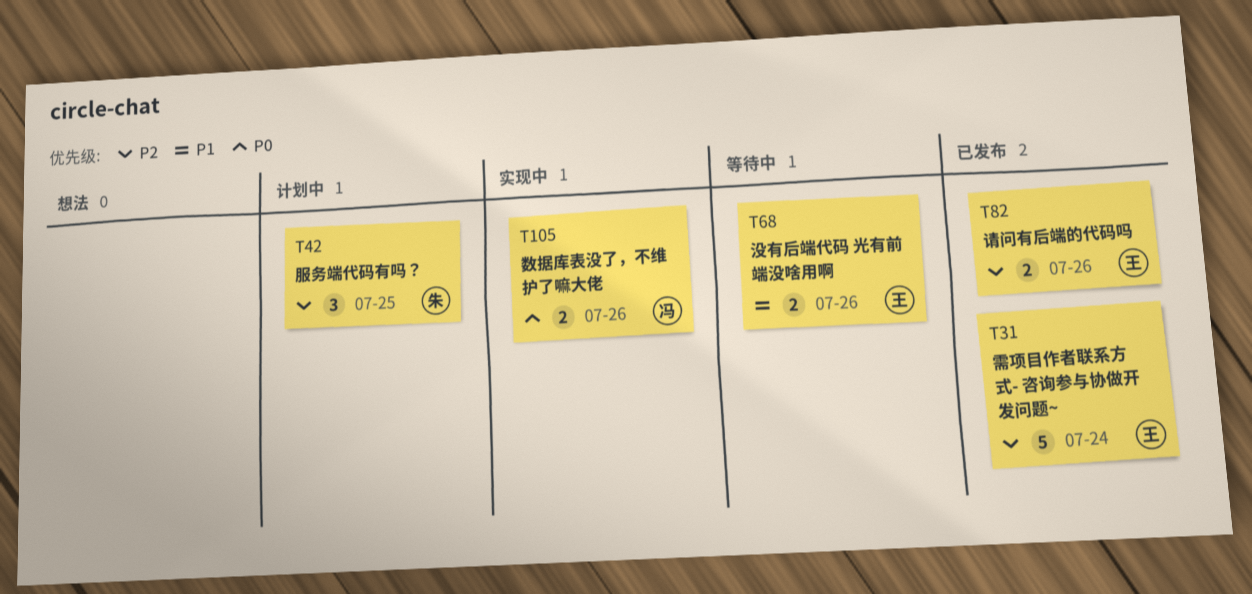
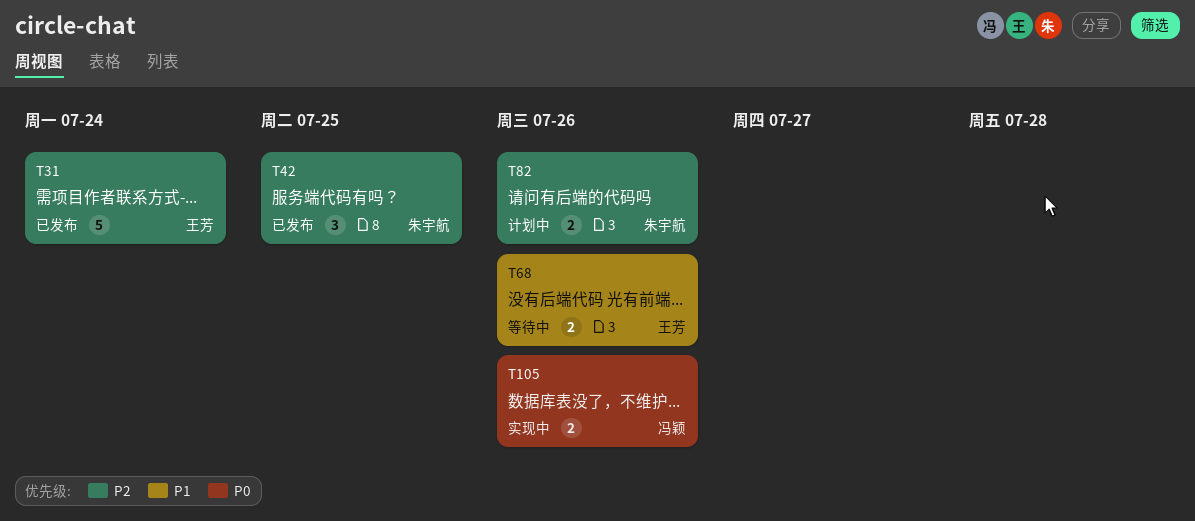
T42, status: 计划中 -> 已发布
T82, status: 已发布 -> 计划中
T82, owner: 王芳 -> 朱宇航

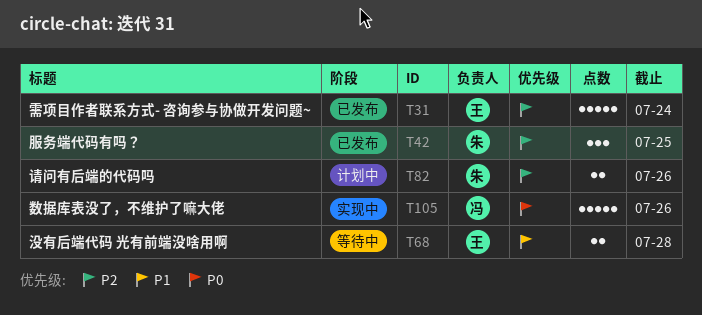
T68, due: Jul 26 -> Jul 28
T105, estimate: 2 -> 5

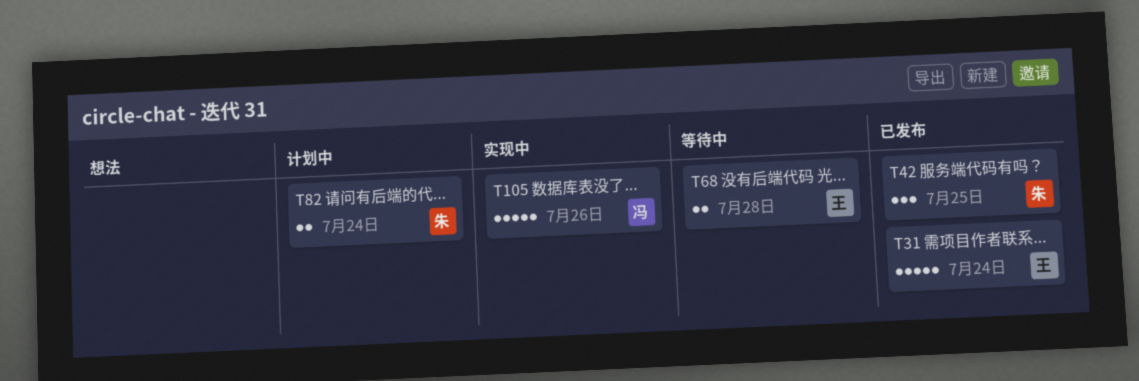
T82, due: Jul 26 -> Jul 24

